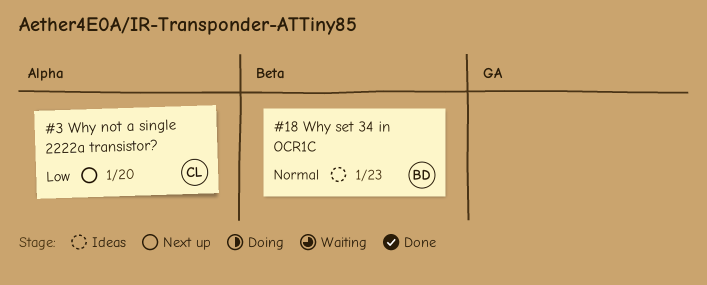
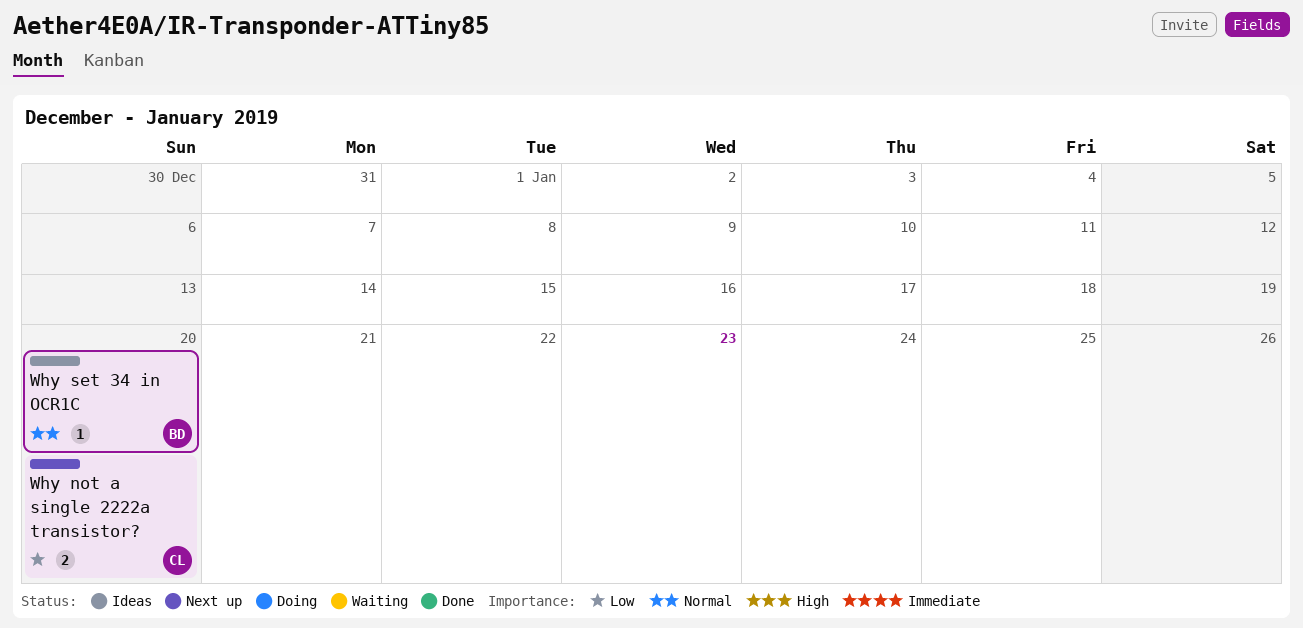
Why set 34 in OCR1C, due: Jan 23 -> Jan 20

